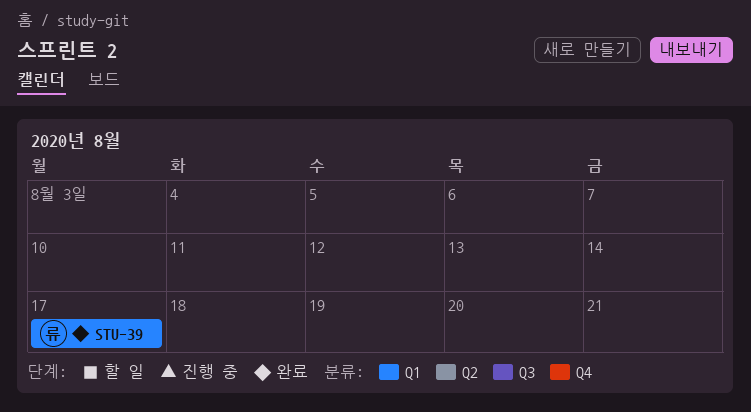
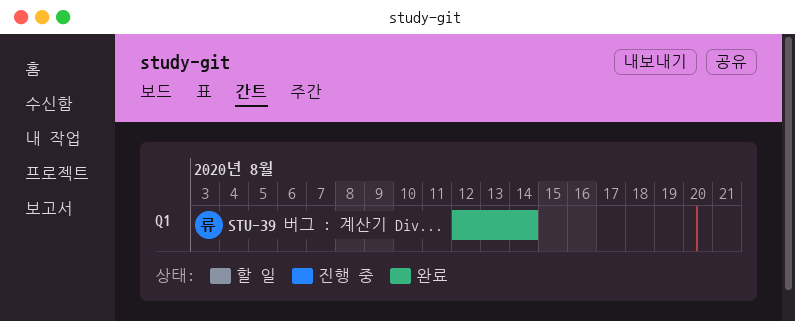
STU-39, start: Aug 17 -> Aug 12
STU-39, due: Aug 17 -> Aug 14

